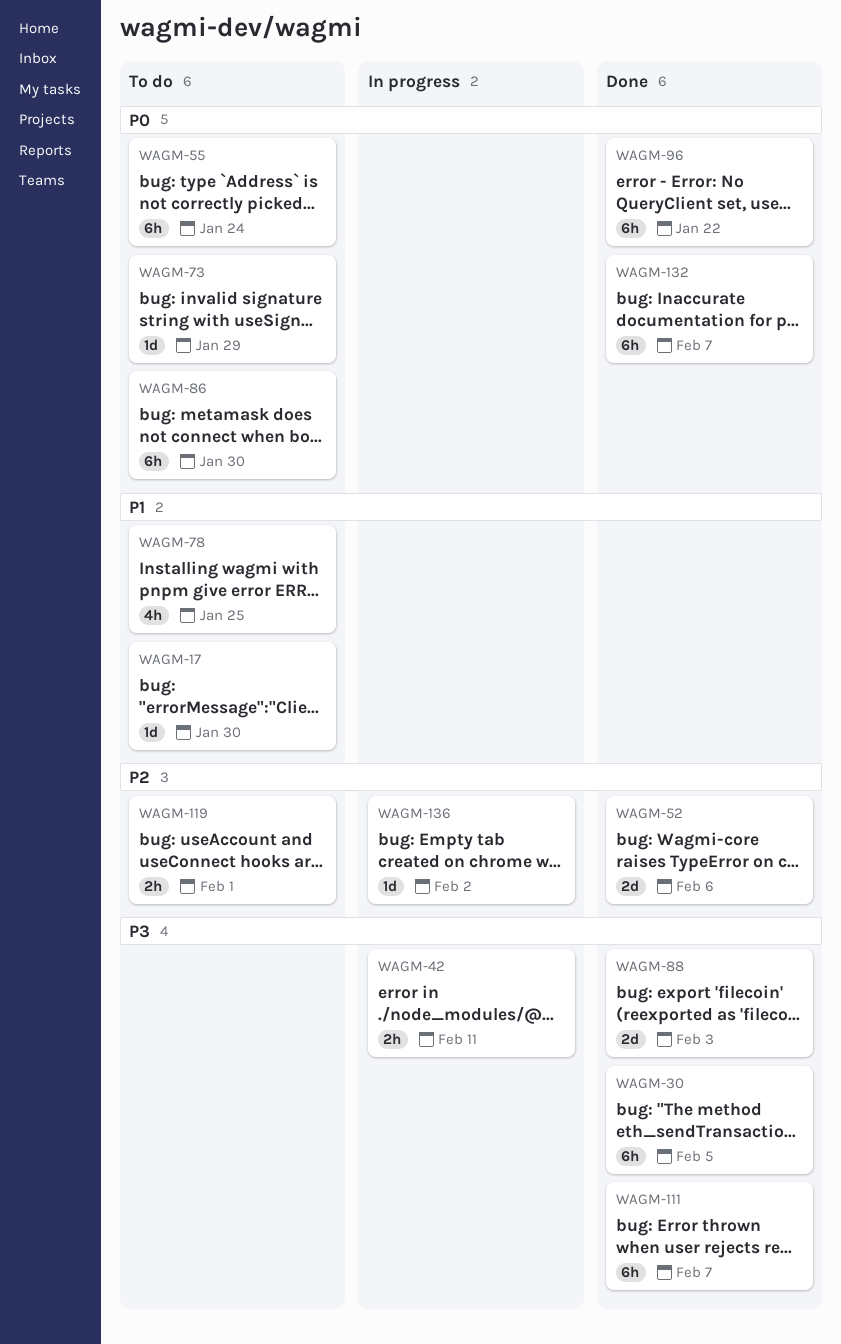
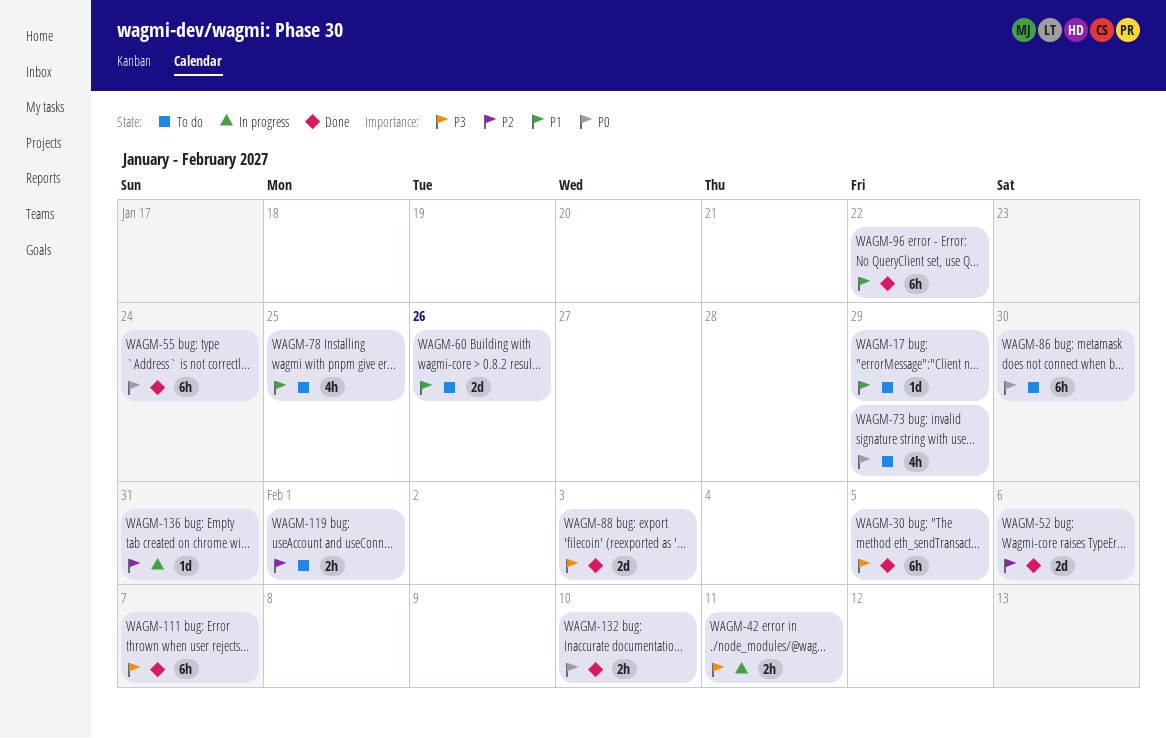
WAGM-17, due: Jan 30 -> Jan 29
WAGM-55, status: To do -> Done
WAGM-60: none -> present
WAGM-73, estimate: 1d -> 4h
WAGM-96, priority: P0 -> P1
WAGM-132, estimate: 6h -> 2h
WAGM-132, due: Feb 7 -> Feb 10
WAGM-136, due: Feb 2 -> Jan 31

